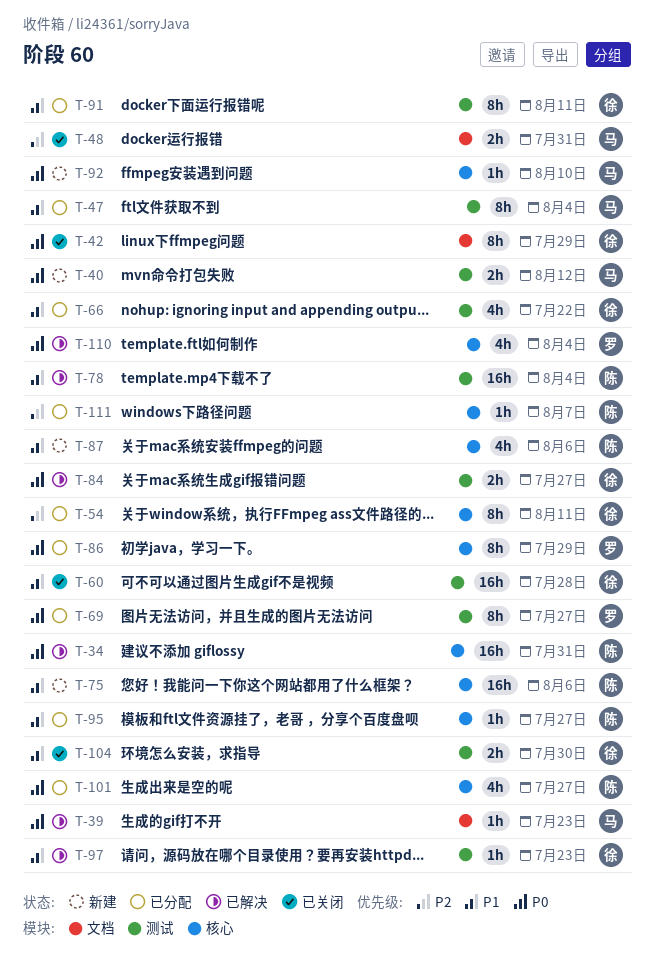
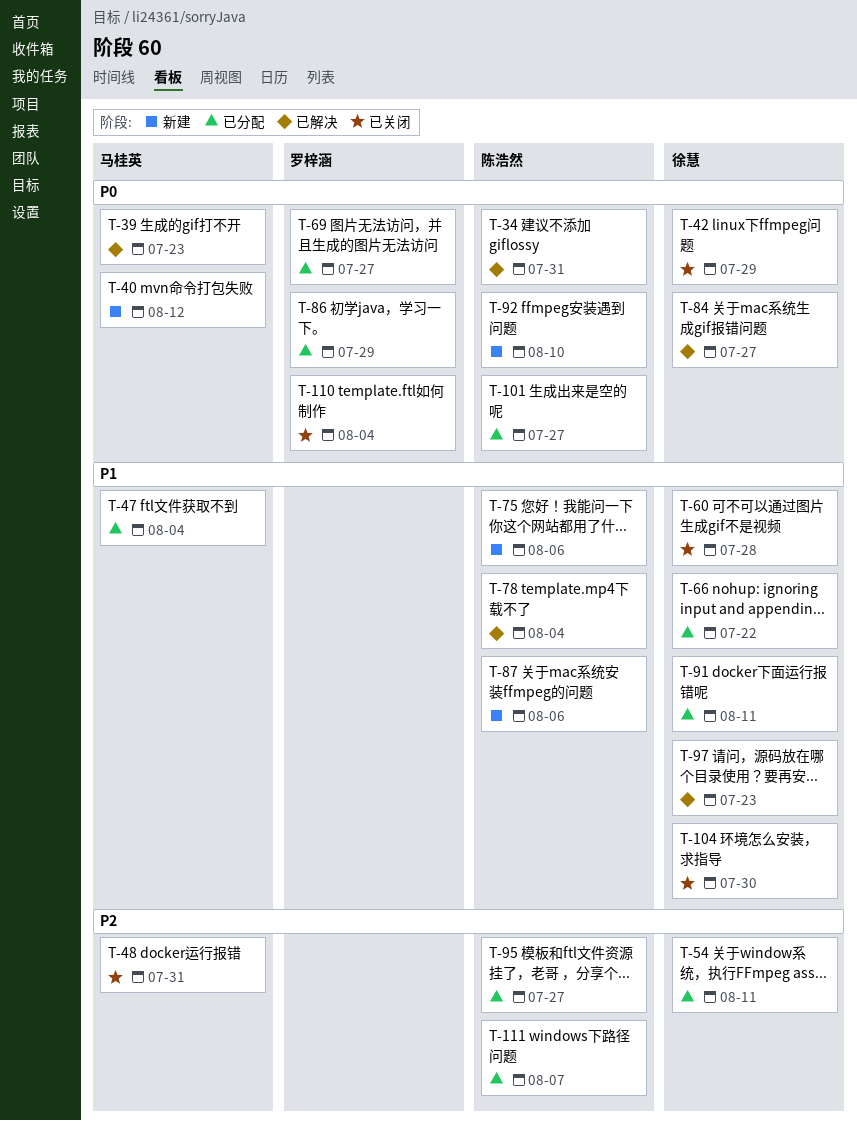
T-92, owner: 马桂英 -> 陈浩然
T-95, priority: P1 -> P2
T-110, status: 已解决 -> 已关闭

